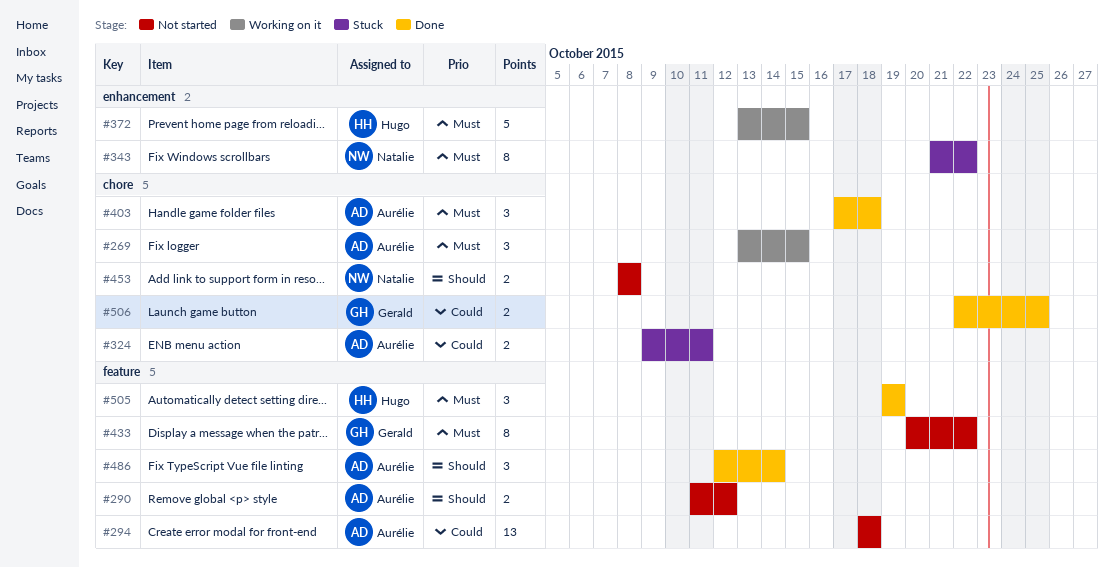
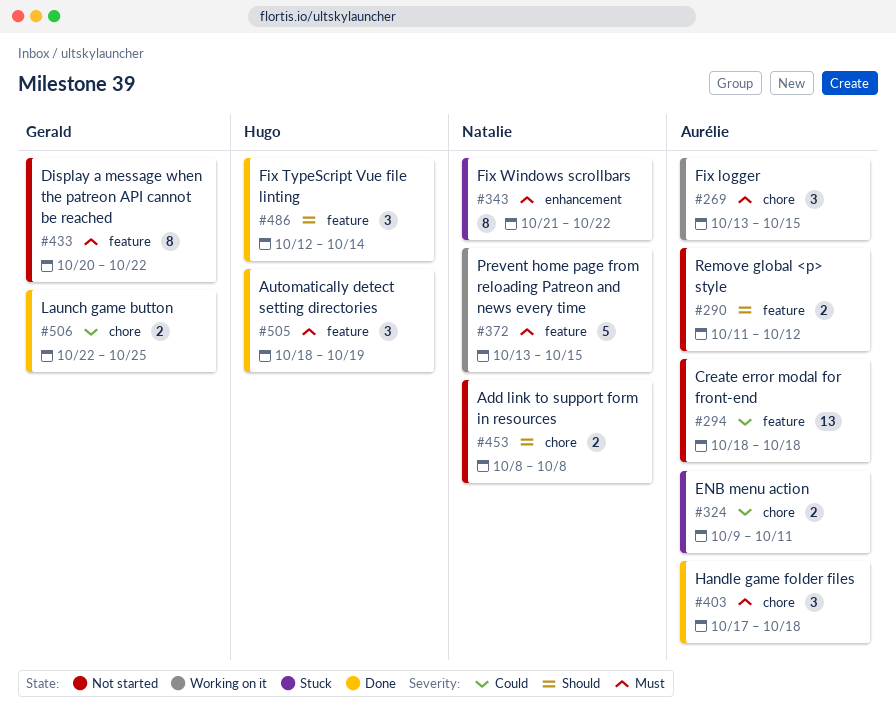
#372, owner: Hugo -> Natalie
#372, label: enhancement -> feature
#486, owner: Aurélie -> Hugo
#505, start: Oct 19 -> Oct 18

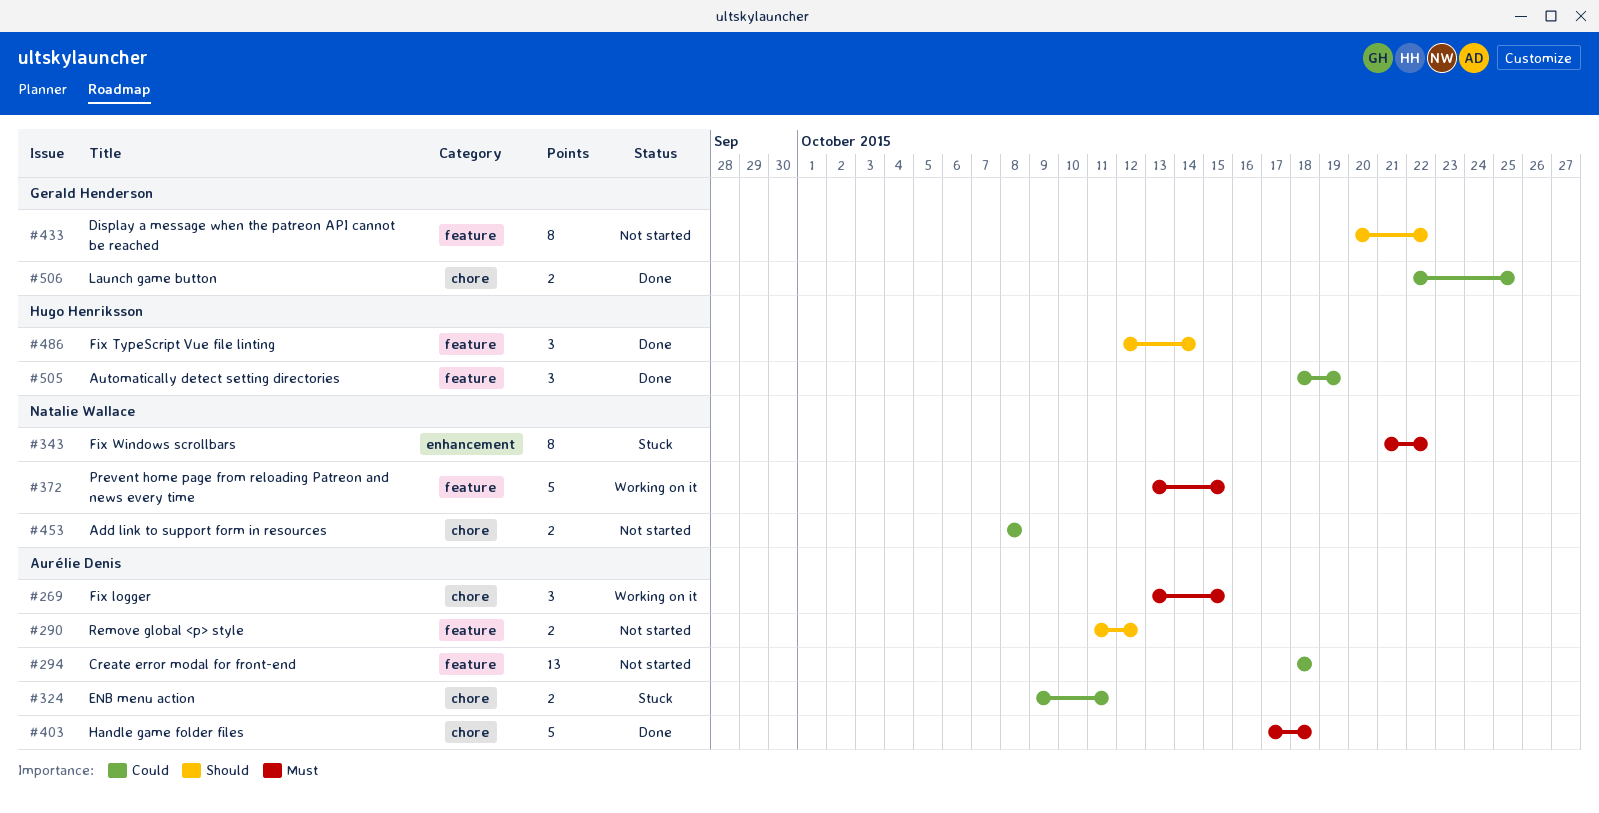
#403, estimate: 3 -> 5
#433, priority: Must -> Should
#453, priority: Should -> Could
#505, priority: Must -> Could

